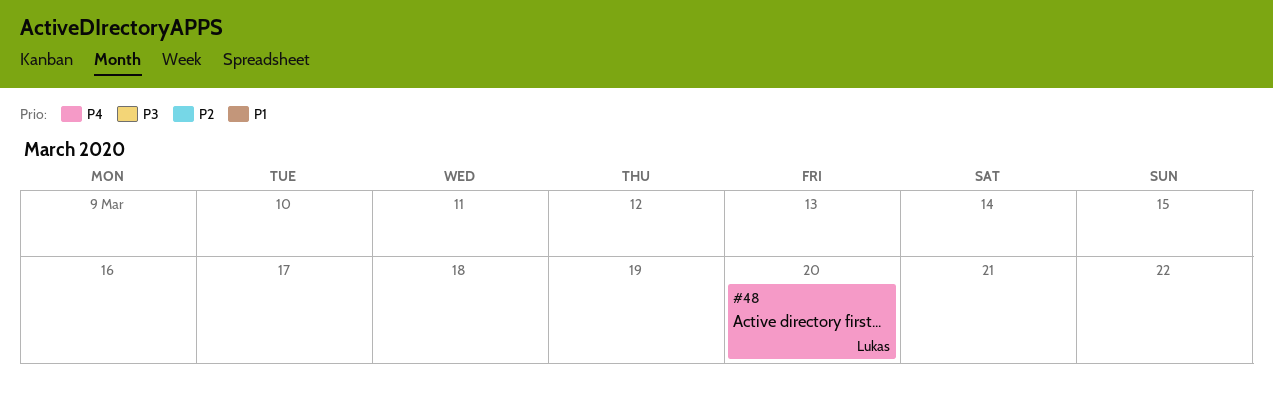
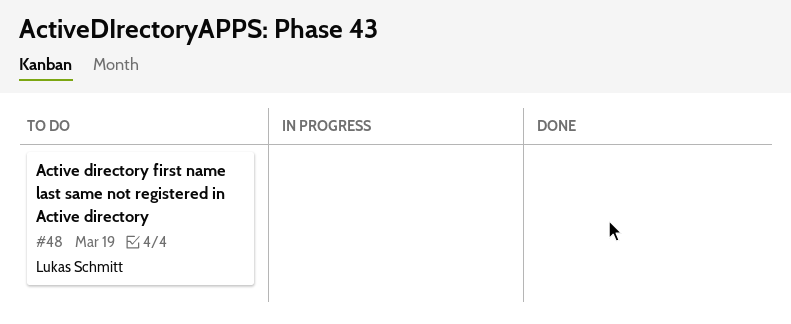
#48, due: Mar 20 -> Mar 19

